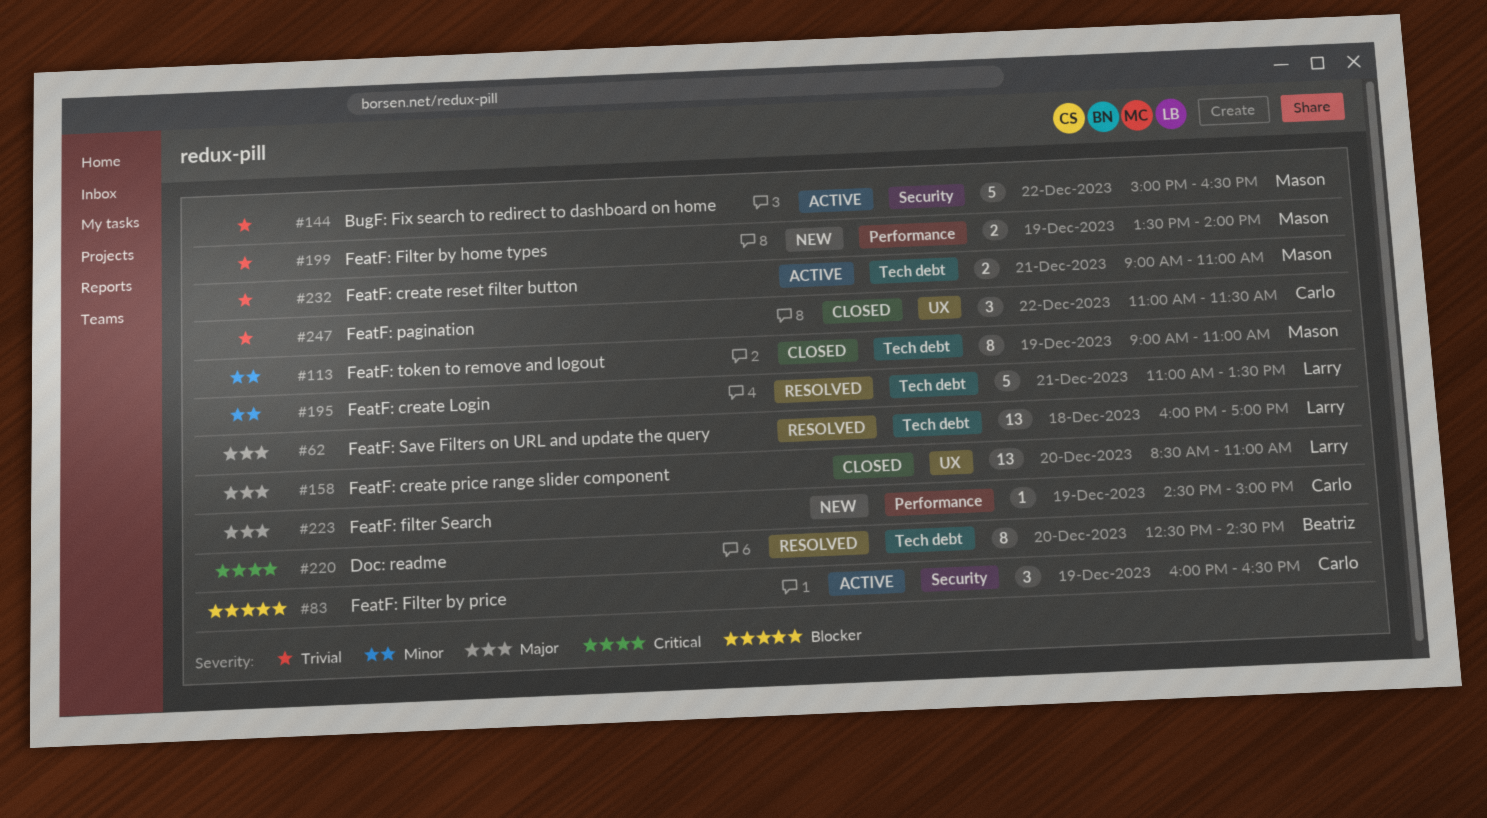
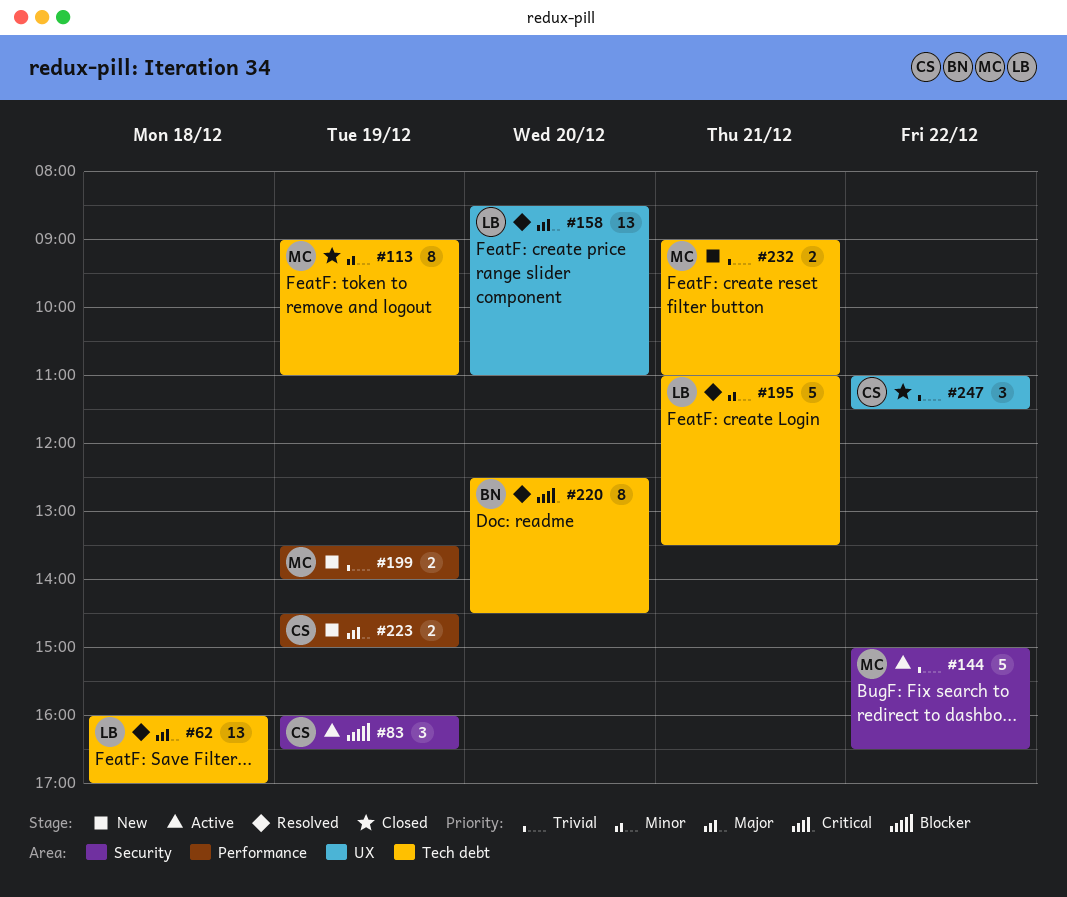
#158, status: Closed -> Resolved
#223, estimate: 1 -> 2
#232, status: Active -> New

